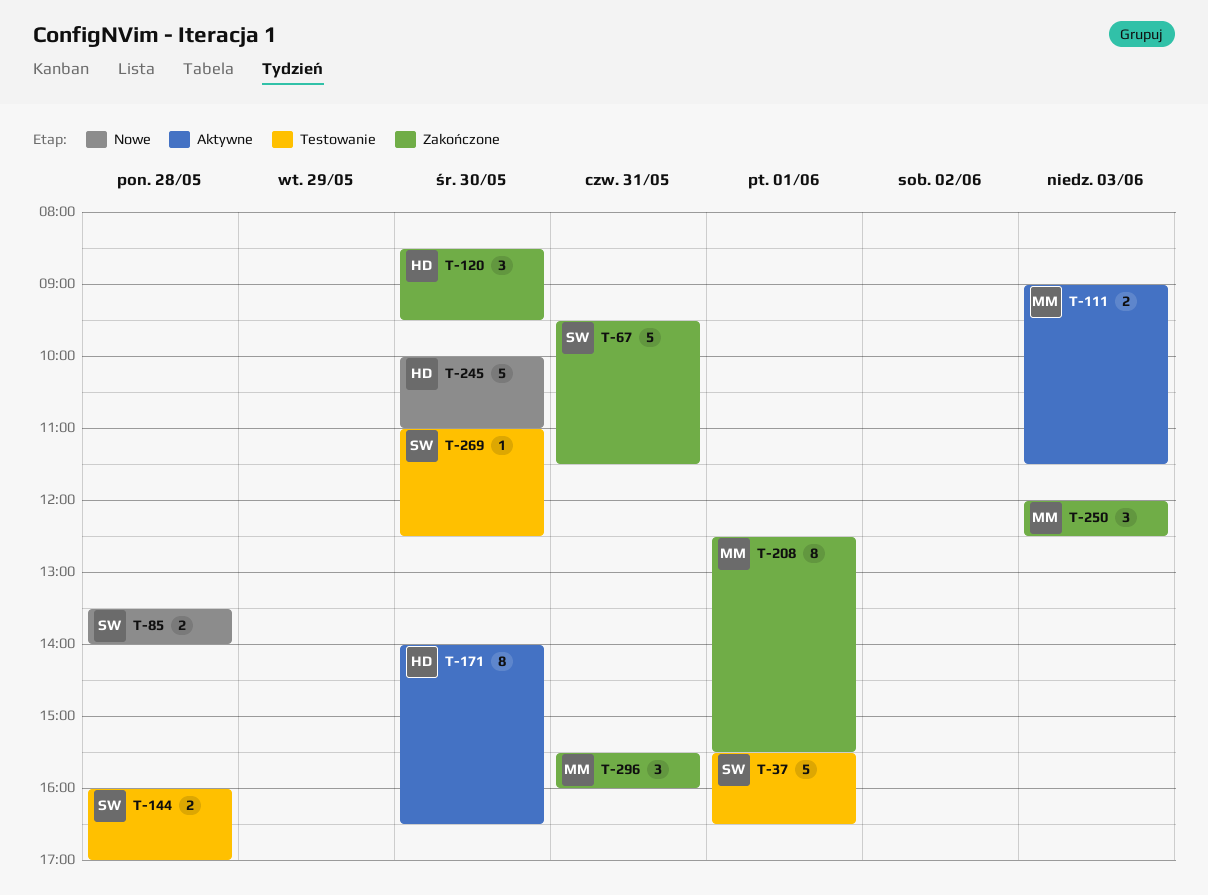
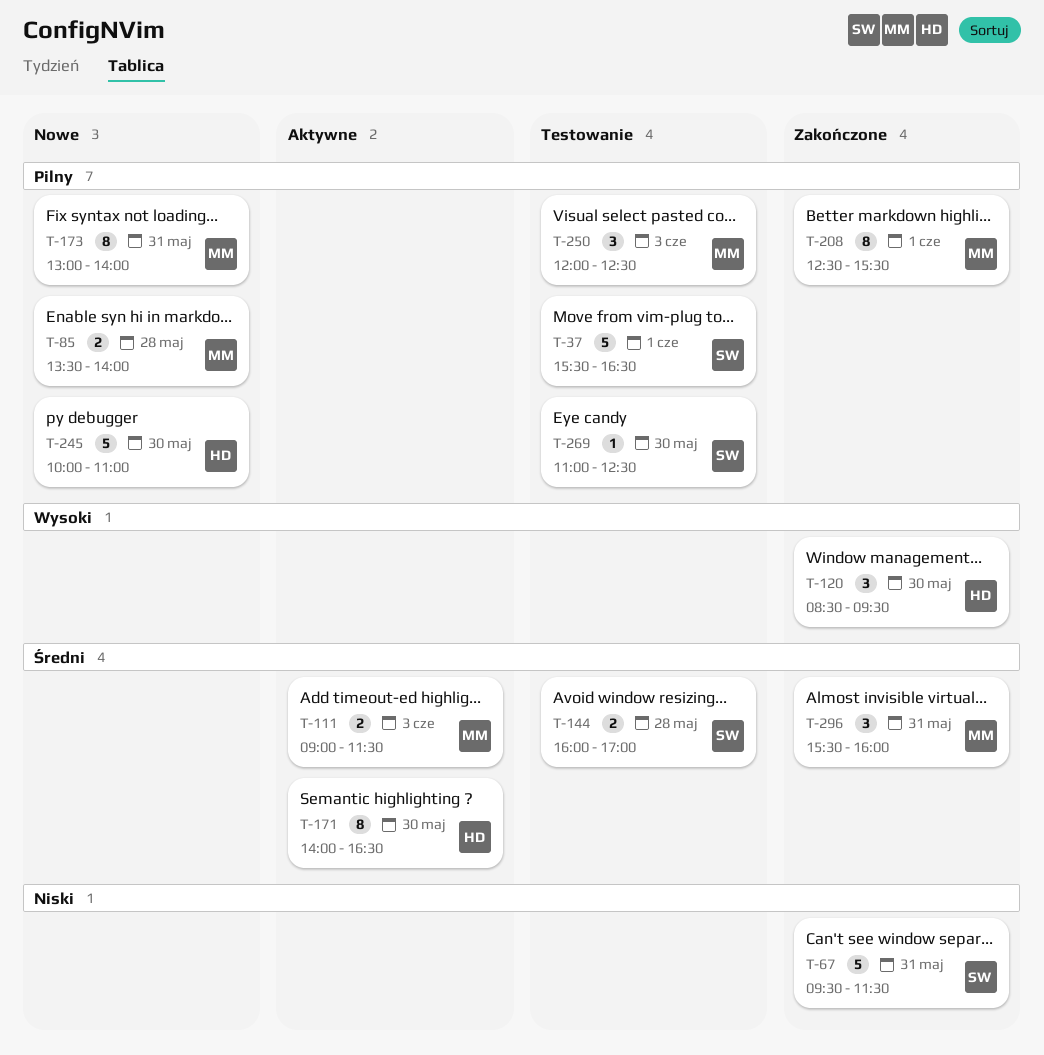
T-85, owner: SW -> MM
T-173: none -> present
T-250, status: Zakończone -> Testowanie

